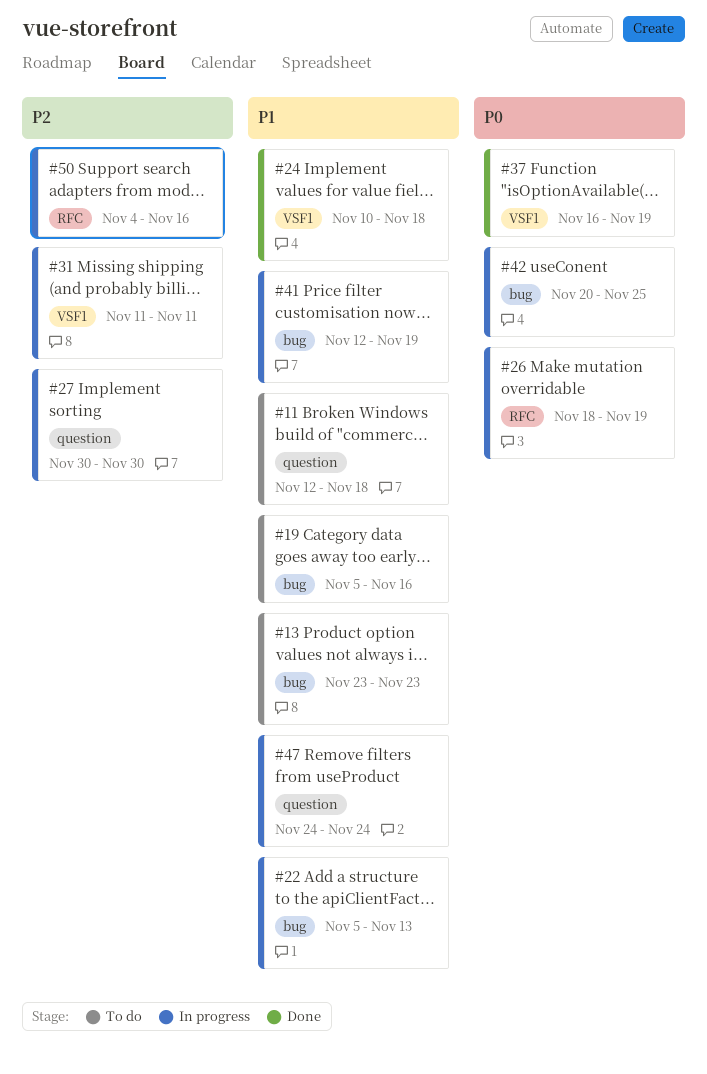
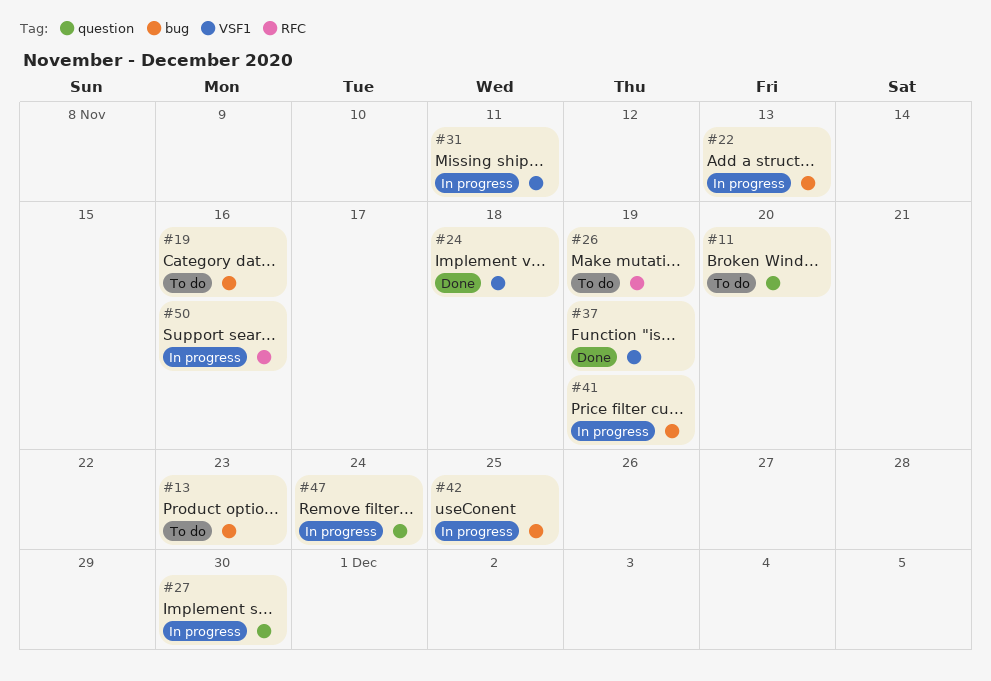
#11, due: Nov 18 -> Nov 20
#26, status: In progress -> To do

